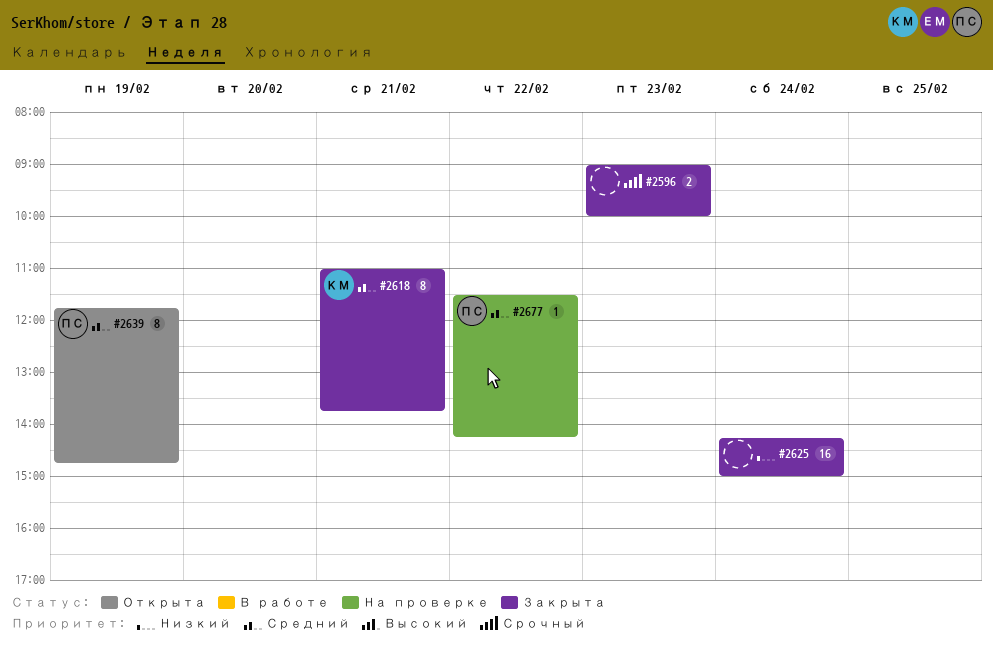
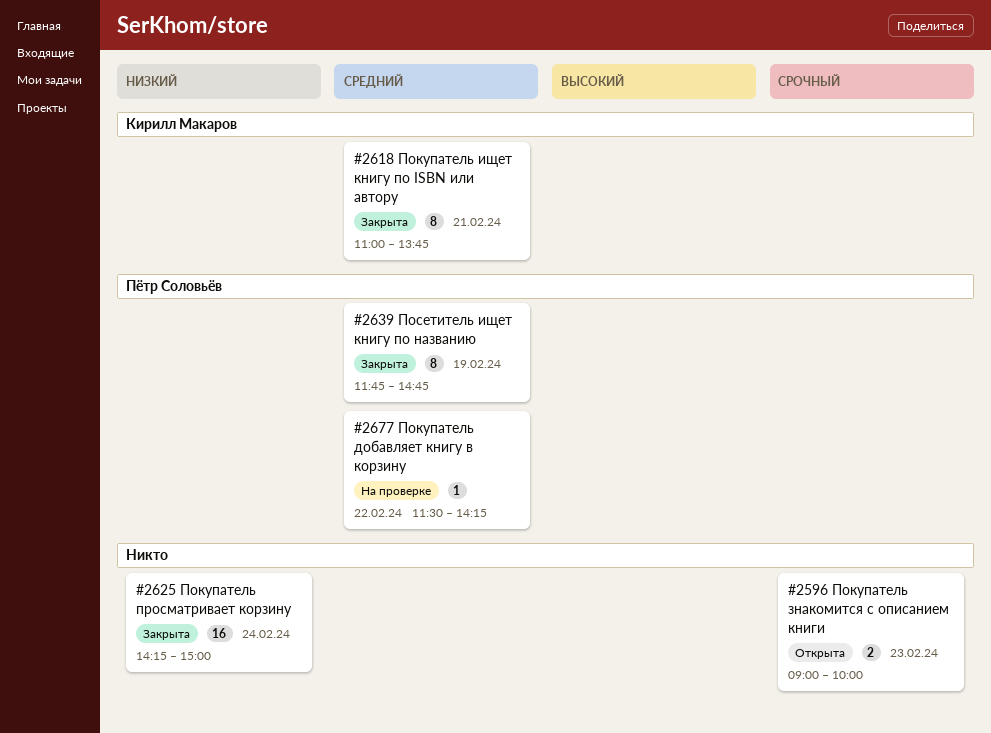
#2596, status: Закрыта -> Открыта
#2639, status: Открыта -> Закрыта

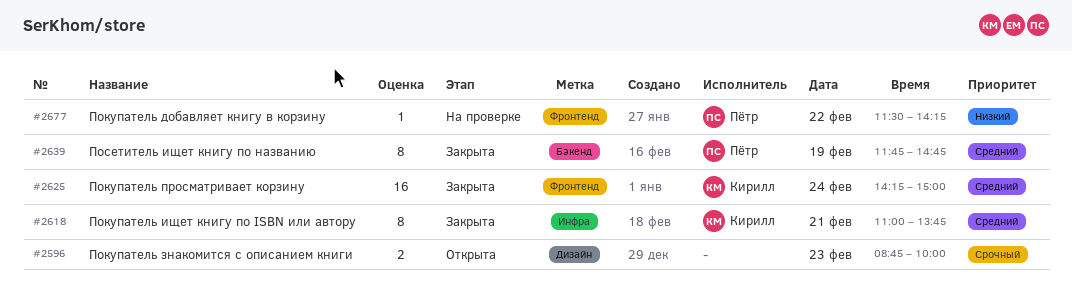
#2596, begins: 09:00 -> 08:45
#2625, owner: none -> Кирилл Макаров
#2625, priority: Низкий -> Средний
#2677, priority: Средний -> Низкий

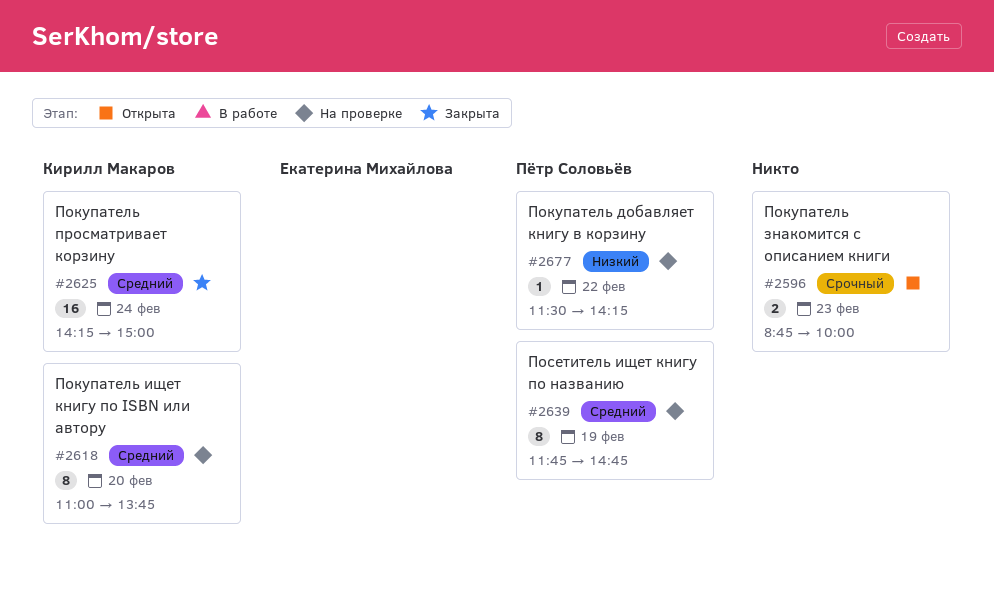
#2618, status: Закрыта -> На проверке
#2618, day: Feb 21 -> Feb 20
#2639, status: Закрыта -> На проверке

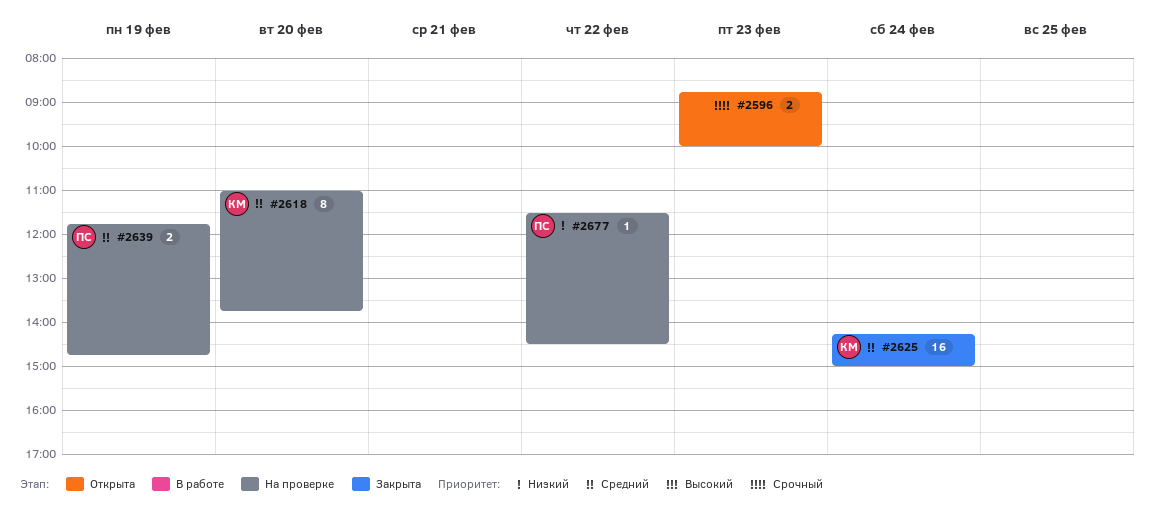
#2639, estimate: 8 -> 2
#2677, ends: 14:15 -> 14:30

